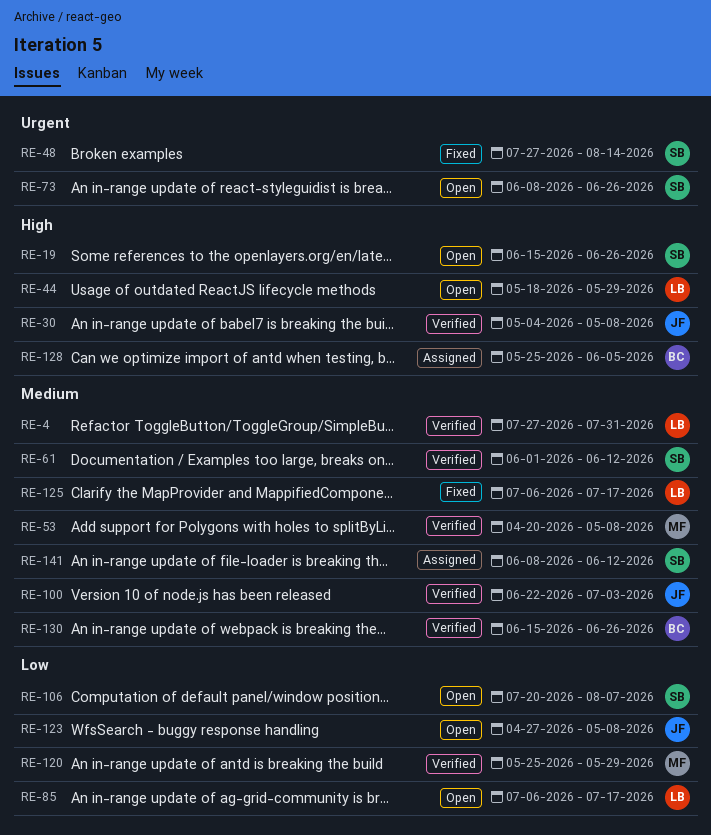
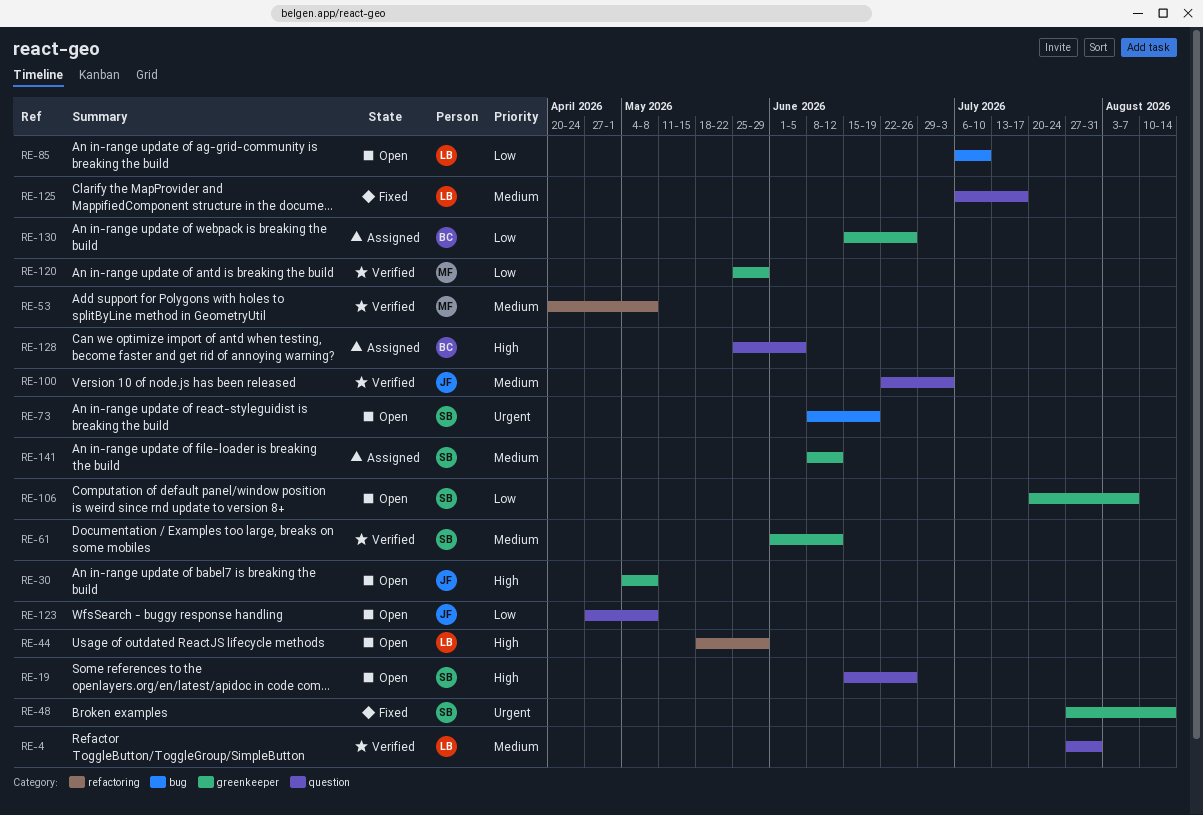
RE-30, status: Verified -> Open
RE-73, due: Jun 26 -> Jun 19
RE-85, due: Jul 17 -> Jul 10
RE-130, status: Verified -> Assigned
RE-130, priority: Medium -> Low

